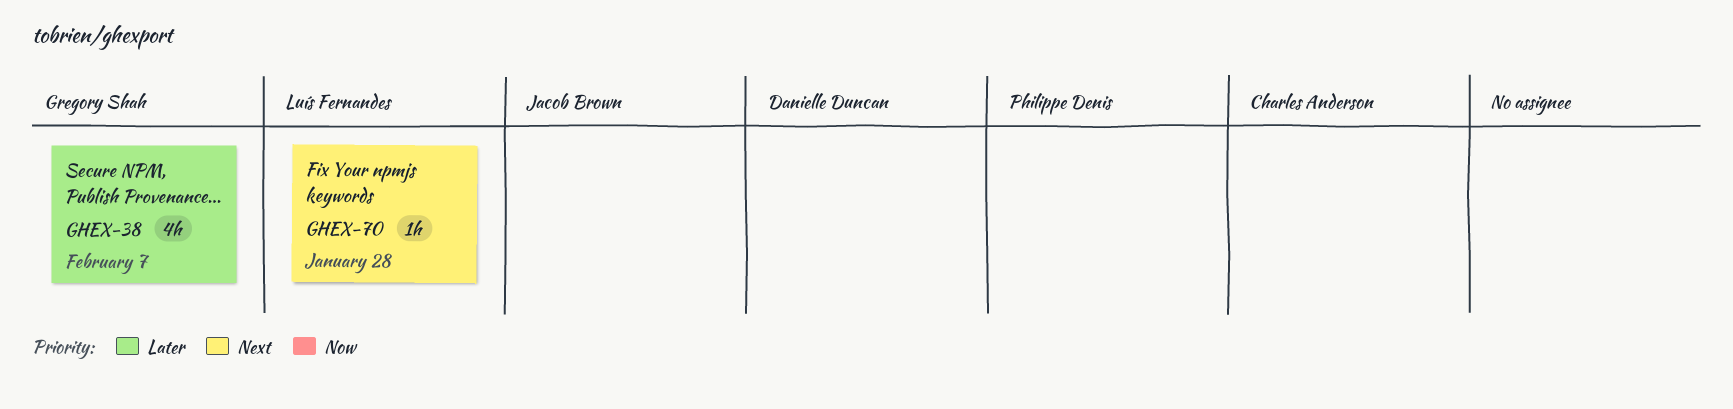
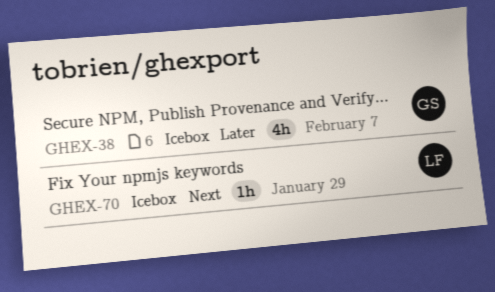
GHEX-70, due: Jan 28 -> Jan 29

